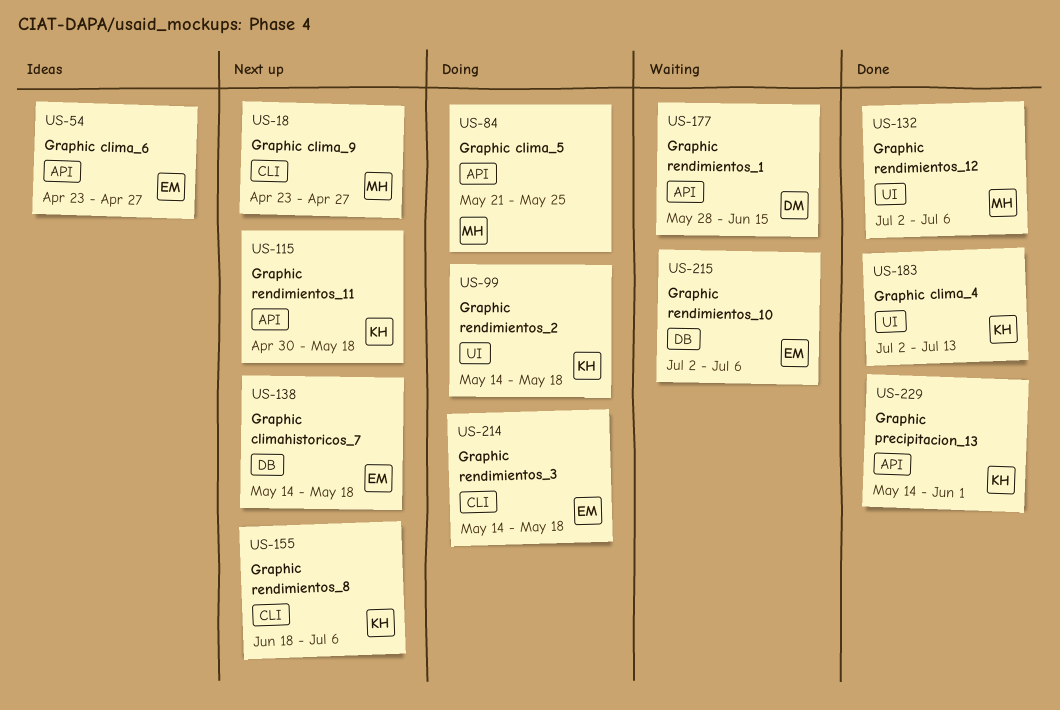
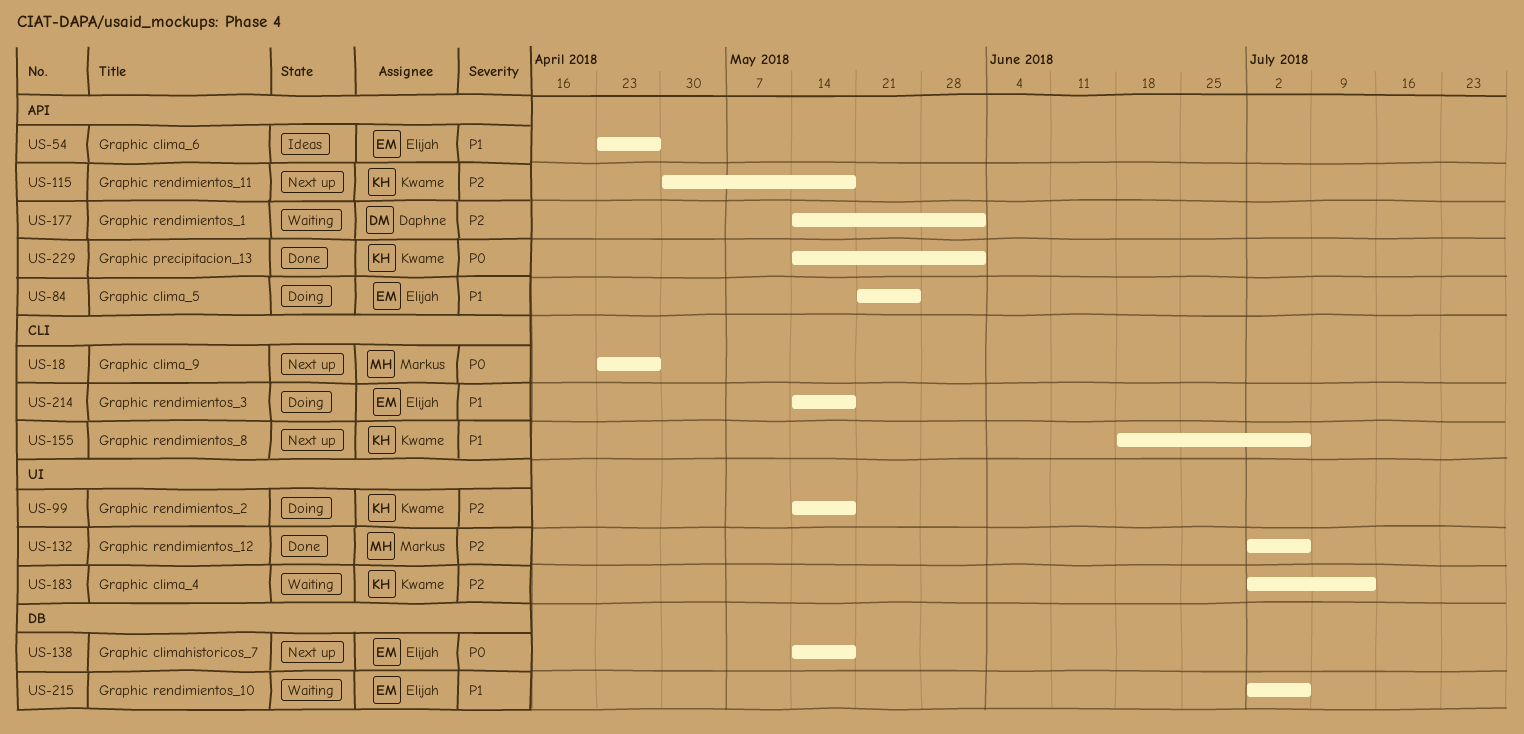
US-84, owner: Markus -> Elijah
US-177, start: May 28 -> May 14
US-177, due: Jun 15 -> Jun 1
US-183, status: Done -> Waiting

